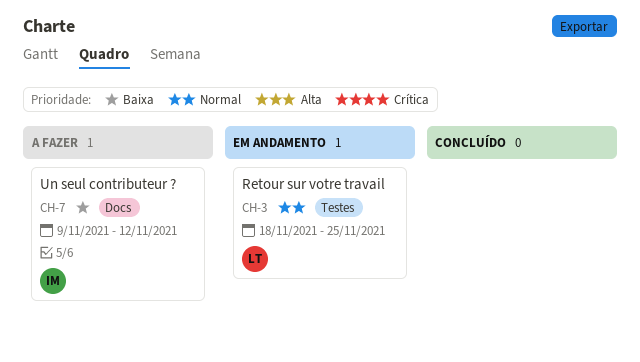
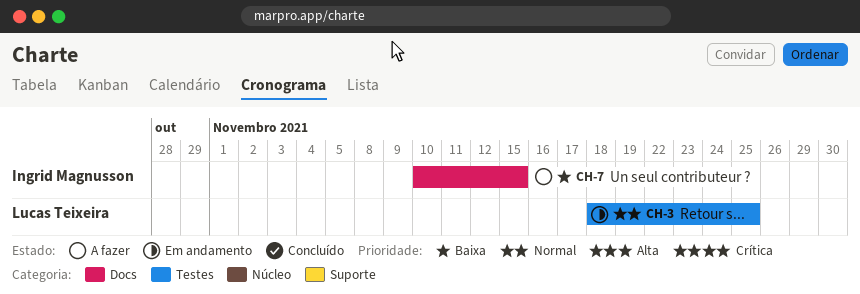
CH-7, start: Nov 9 -> Nov 10
CH-7, due: Nov 12 -> Nov 15

